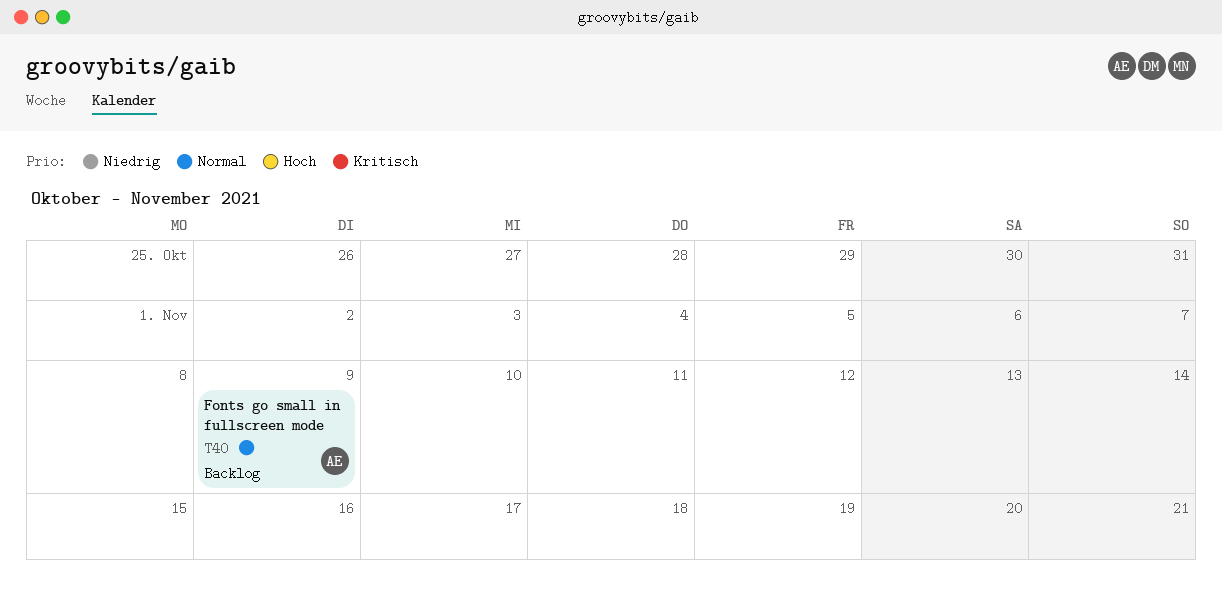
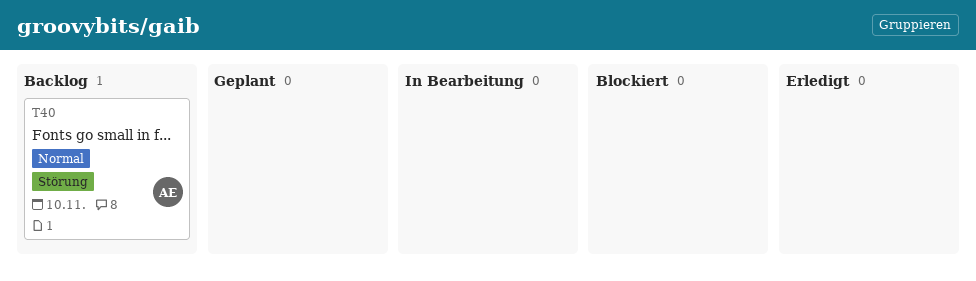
T40, due: Nov 9 -> Nov 10

